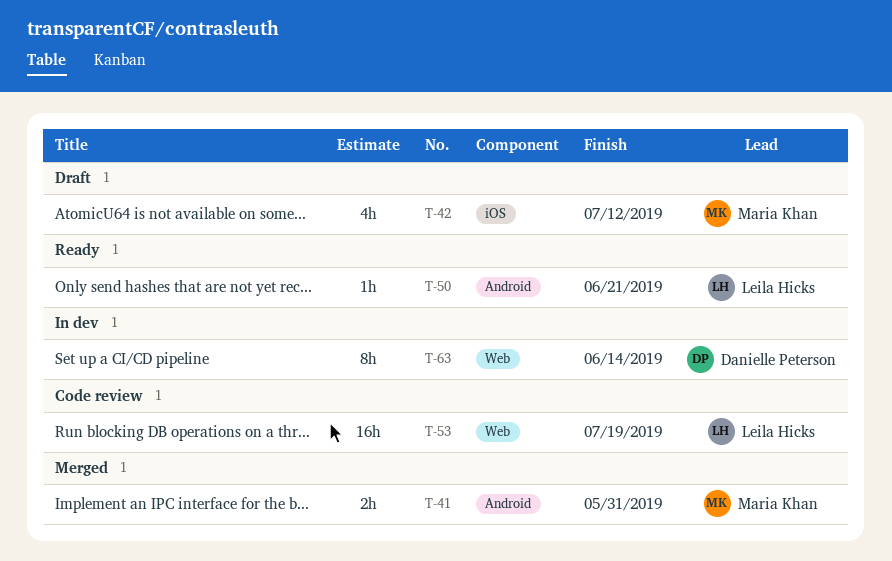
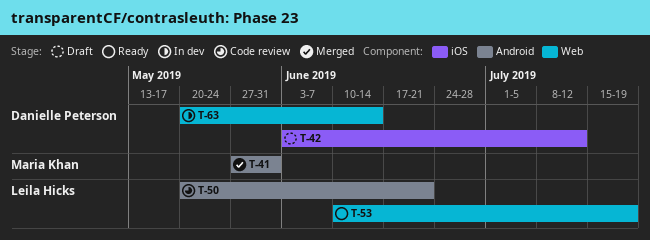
T-42, owner: Maria Khan -> Danielle Peterson
T-50, status: Ready -> Code review
T-53, status: Code review -> Ready

